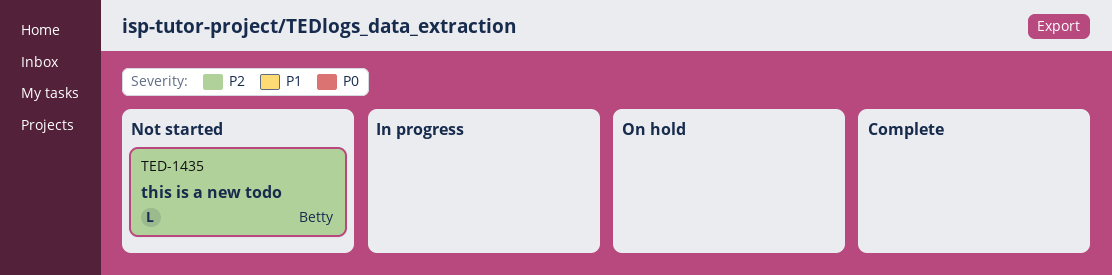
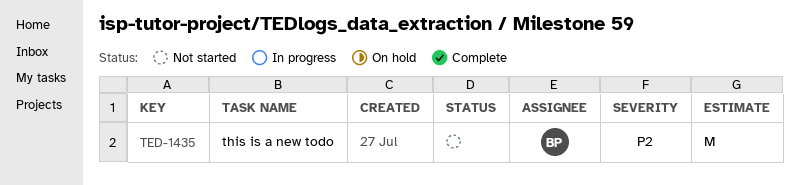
TED-1435, estimate: L -> M

